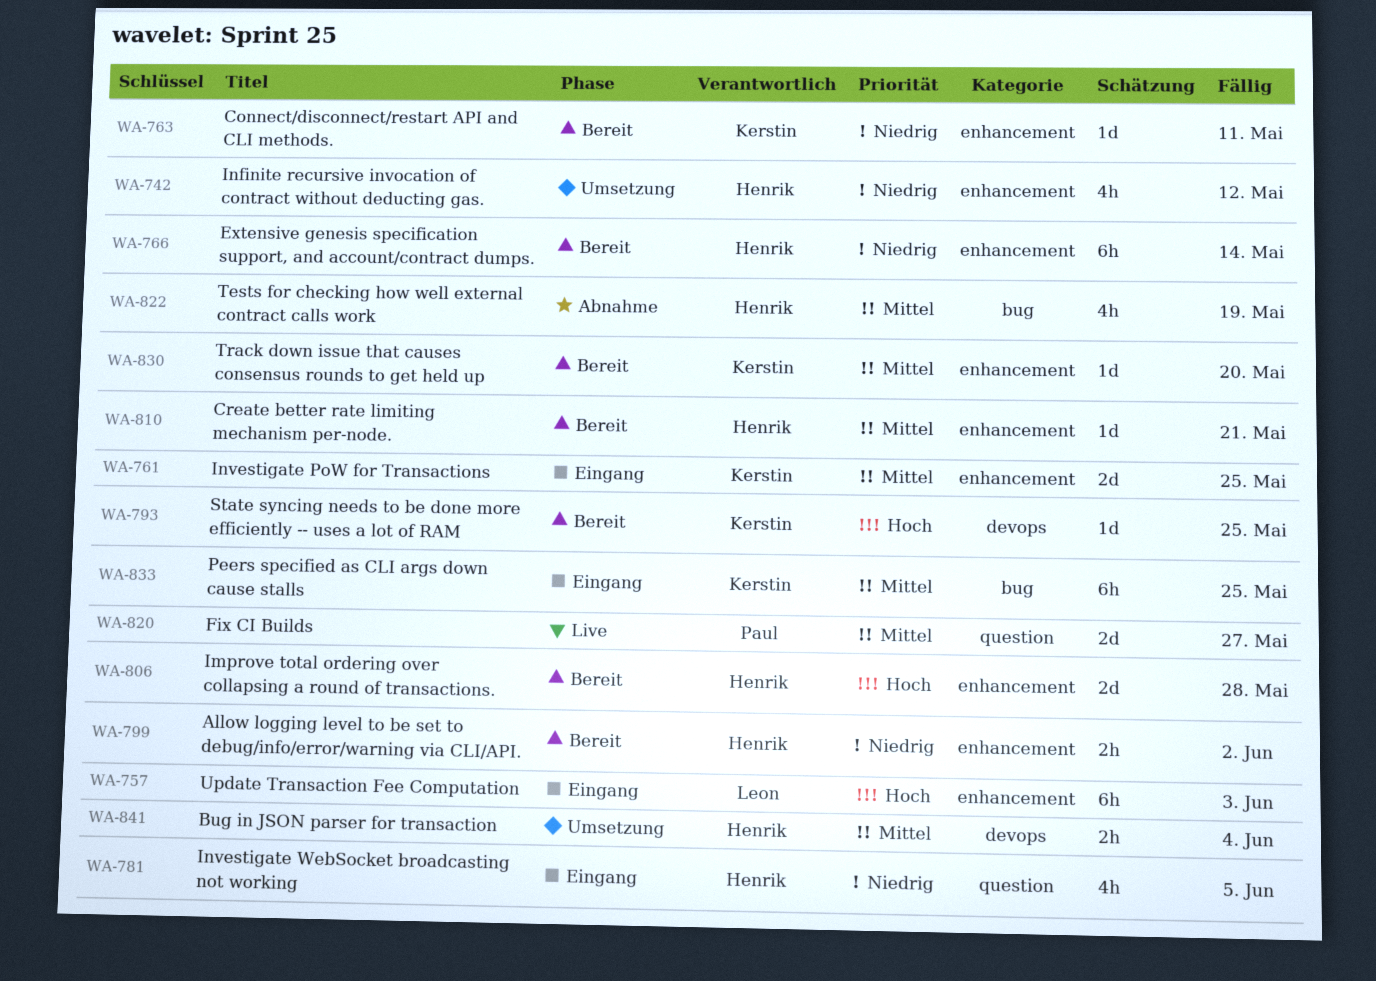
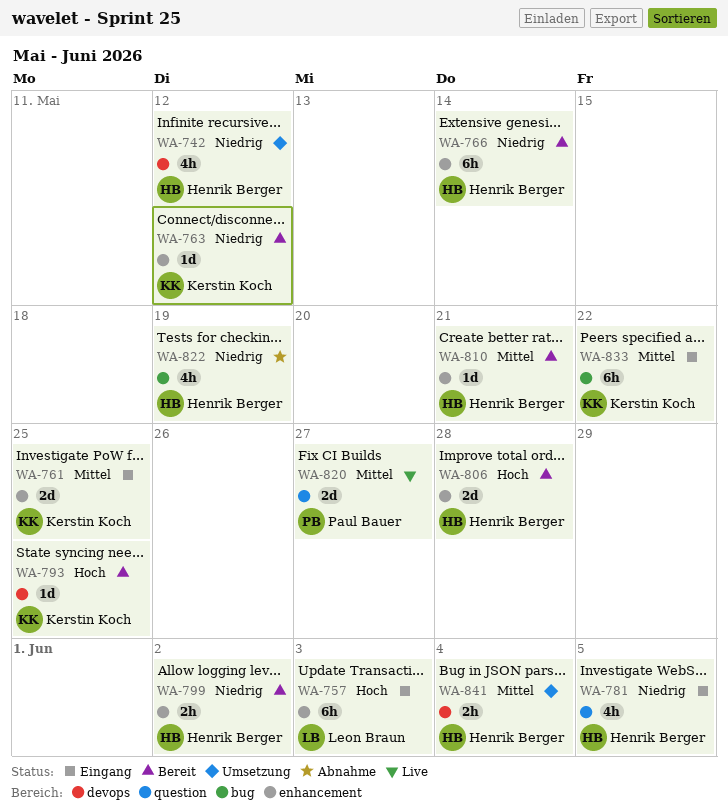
WA-742, label: enhancement -> devops
WA-763, due: May 11 -> May 12
WA-822, priority: Mittel -> Niedrig
WA-830: present -> none
WA-833, due: May 25 -> May 22

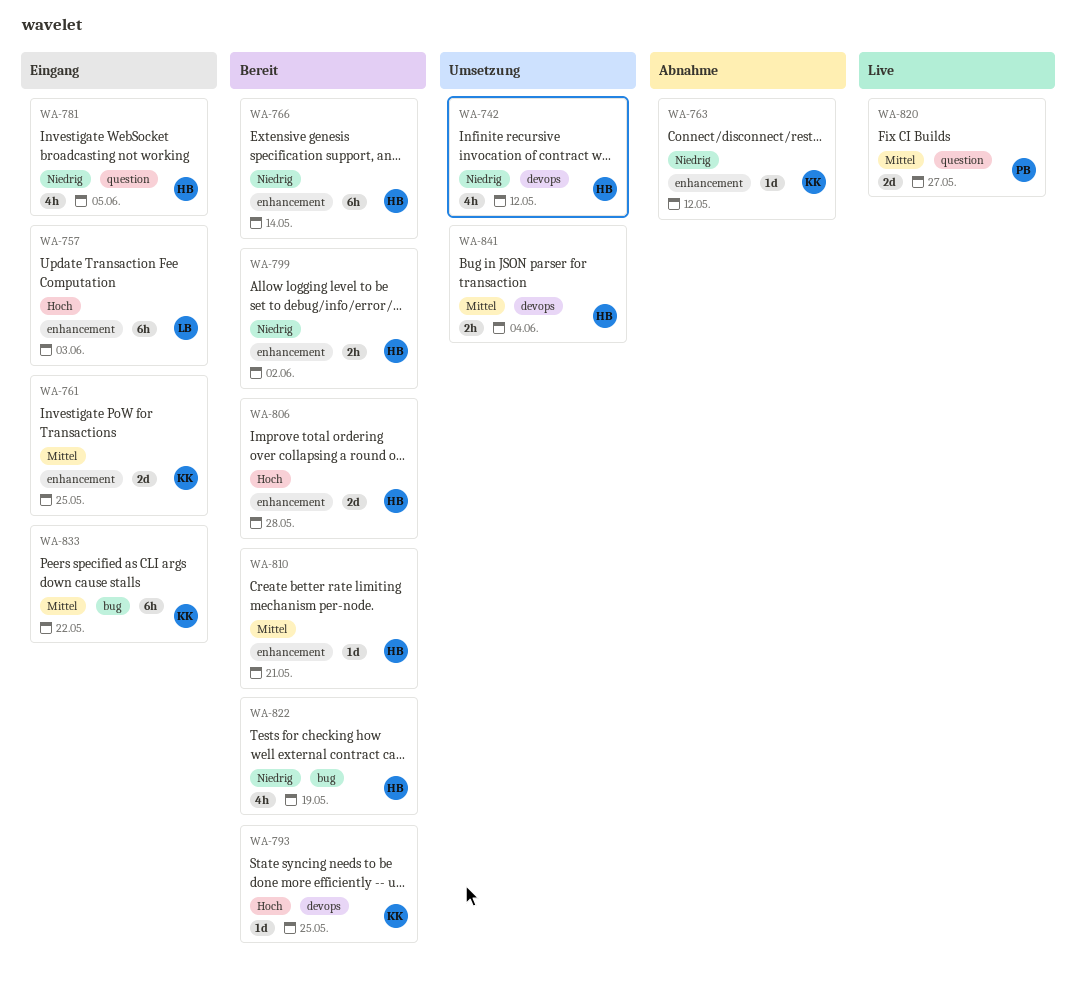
WA-763, status: Bereit -> Abnahme
WA-822, status: Abnahme -> Bereit

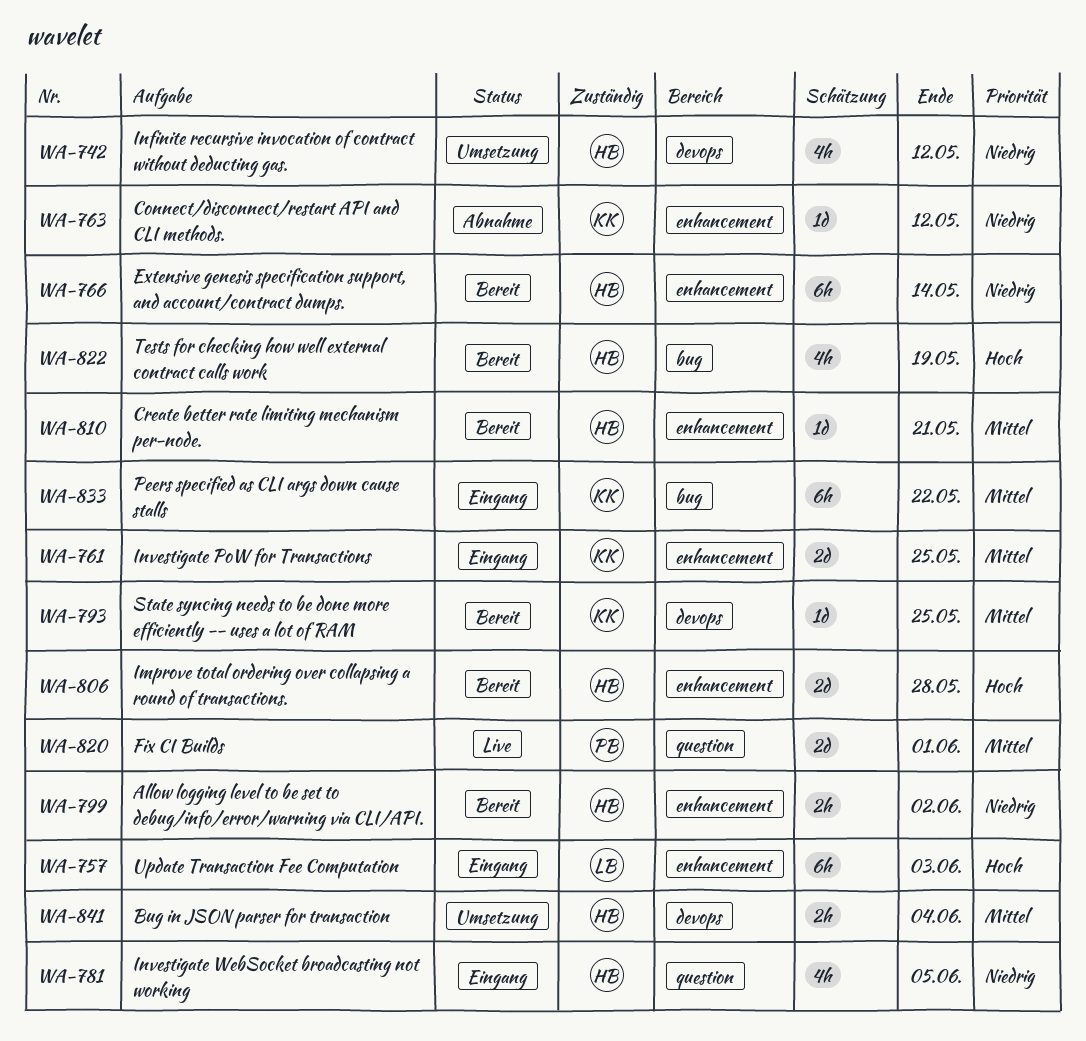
WA-793, priority: Hoch -> Mittel
WA-820, due: May 27 -> Jun 1
WA-822, priority: Niedrig -> Hoch

